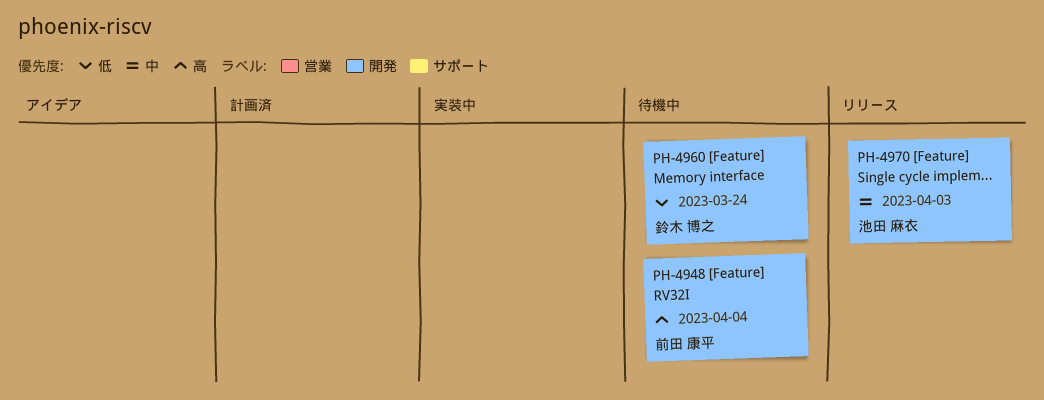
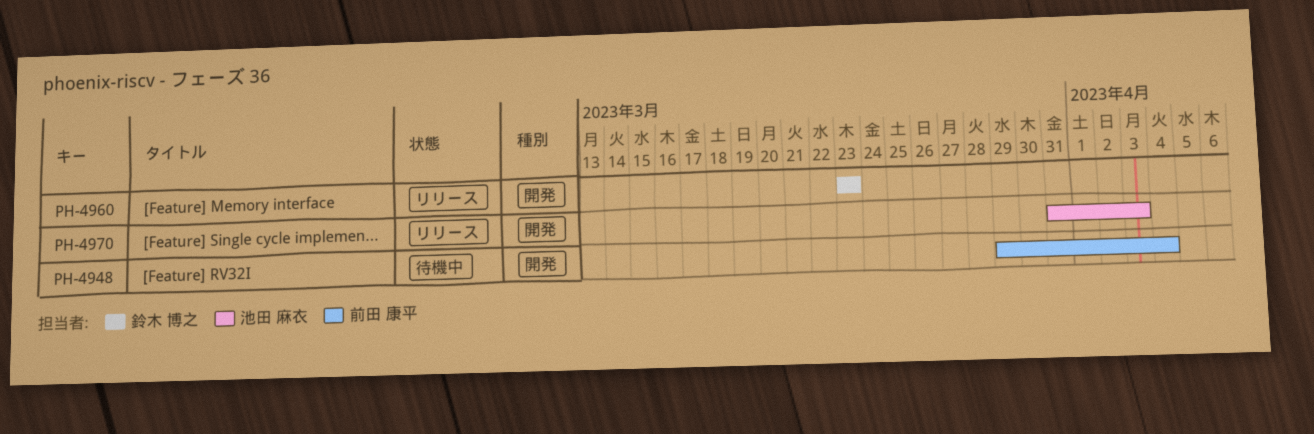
PH-4960, status: 待機中 -> リリース
PH-4960, due: Mar 24 -> Mar 23

